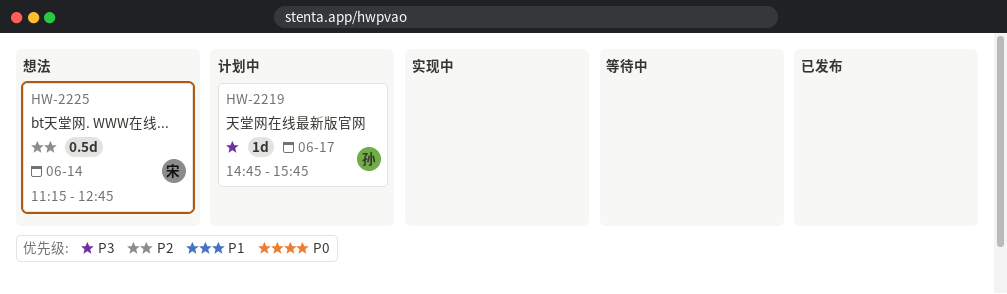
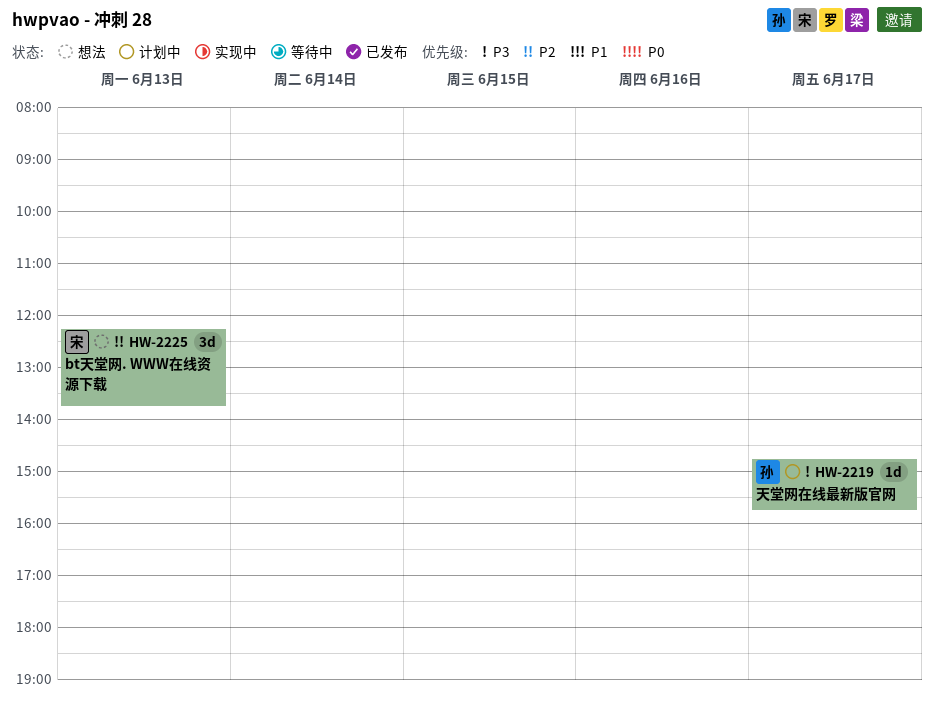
HW-2225, estimate: 0.5d -> 3d
HW-2225, day: Jun 14 -> Jun 13
HW-2225, begins: 11:15 -> 12:15
HW-2225, ends: 12:45 -> 13:45

